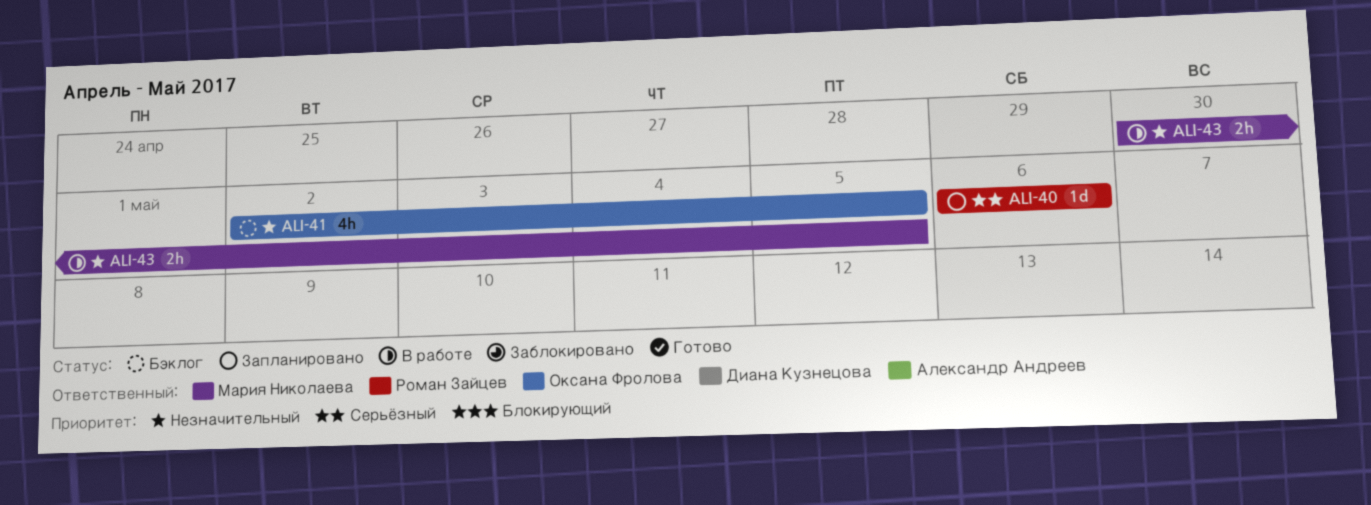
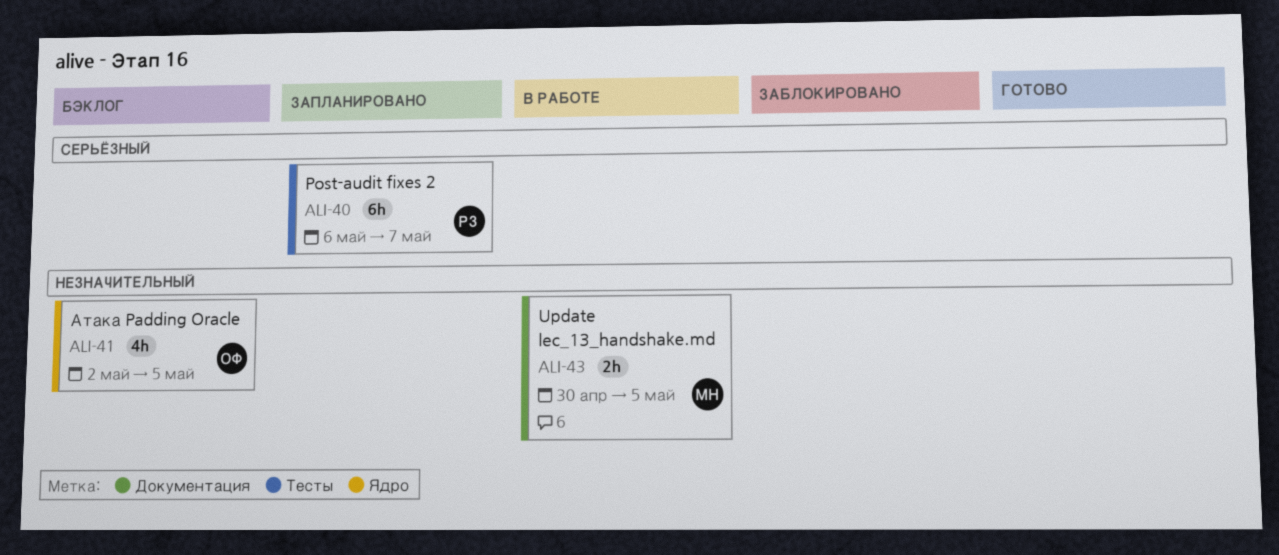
ALI-40, estimate: 1d -> 6h
ALI-40, due: May 6 -> May 7

